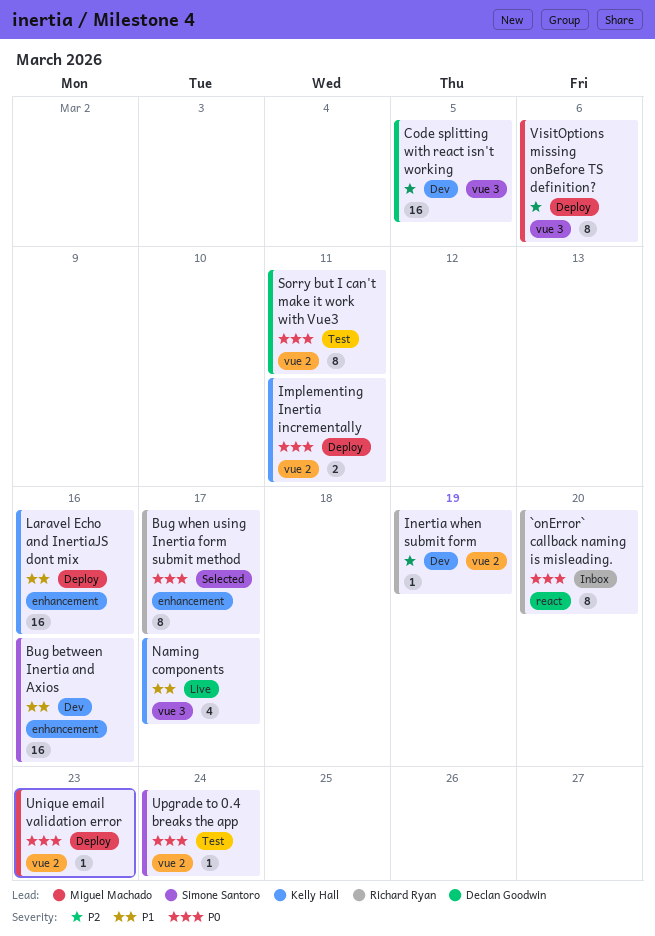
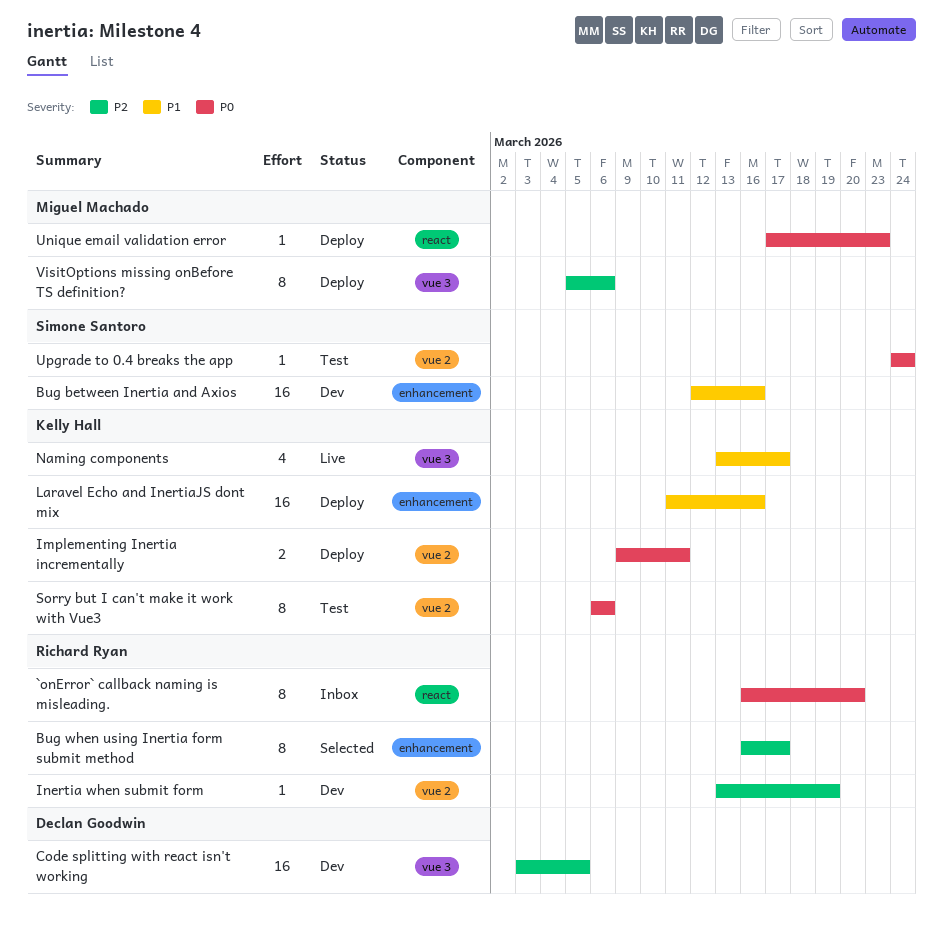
Bug when using Inertia form submit method, priority: P0 -> P2
Sorry but I can't make it work with Vue3, owner: Declan Goodwin -> Kelly Hall
Sorry but I can't make it work with Vue3, due: Mar 11 -> Mar 6
Unique email validation error, label: vue 2 -> react

